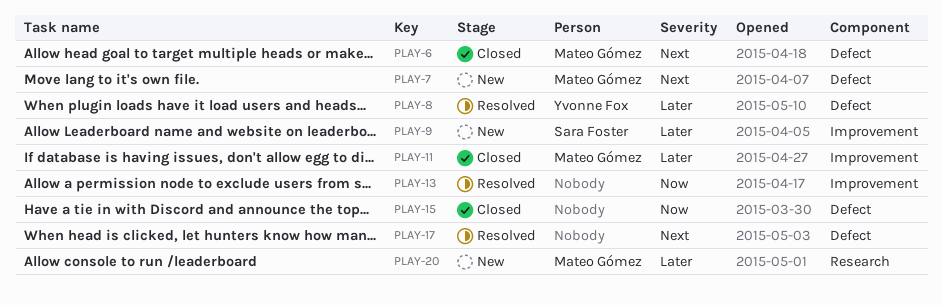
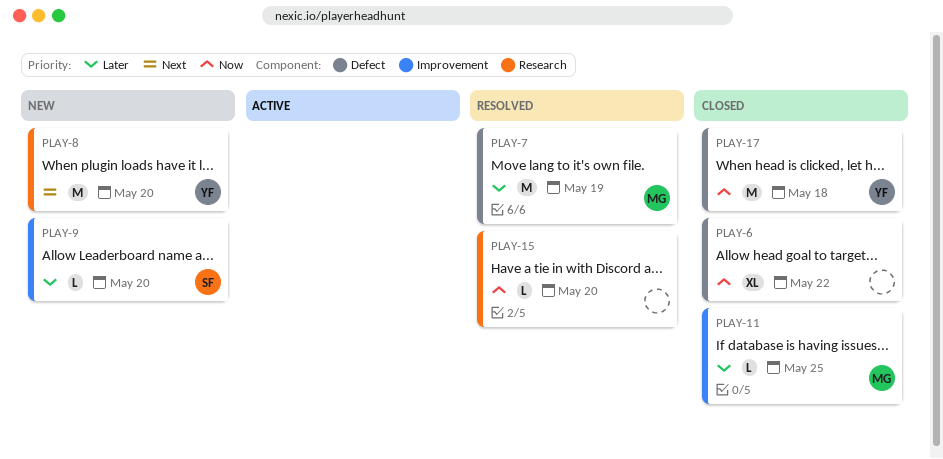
PLAY-6, owner: Mateo Gómez -> none
PLAY-6, priority: Next -> Now
PLAY-7, status: New -> Resolved
PLAY-7, priority: Next -> Later
PLAY-8, status: Resolved -> New
PLAY-8, priority: Later -> Next
PLAY-8, label: Defect -> Research
PLAY-13: present -> none
PLAY-15, status: Closed -> Resolved
PLAY-15, label: Defect -> Research
PLAY-17, status: Resolved -> Closed
PLAY-17, owner: none -> Yvonne Fox
PLAY-17, priority: Next -> Now
PLAY-20: present -> none

